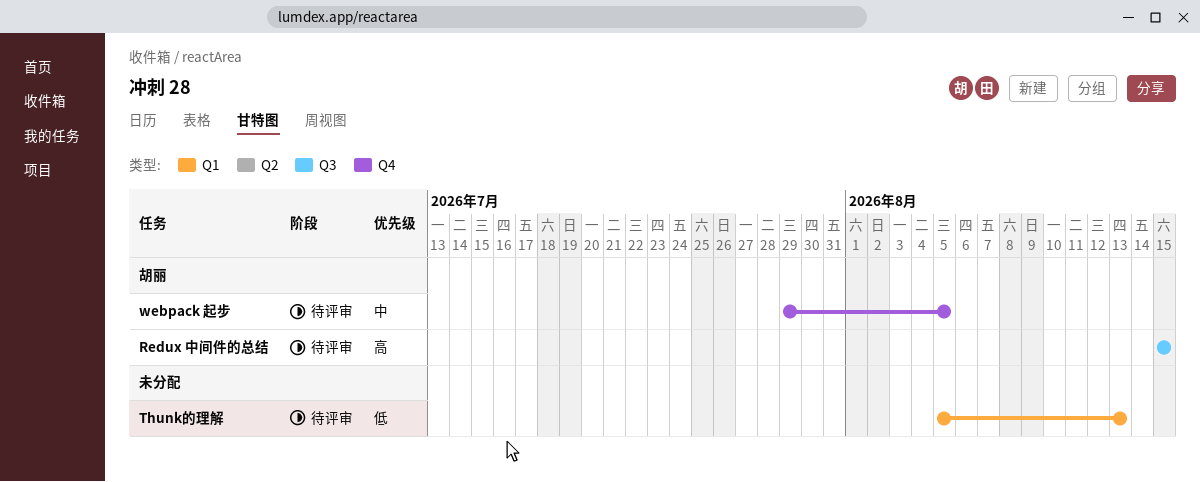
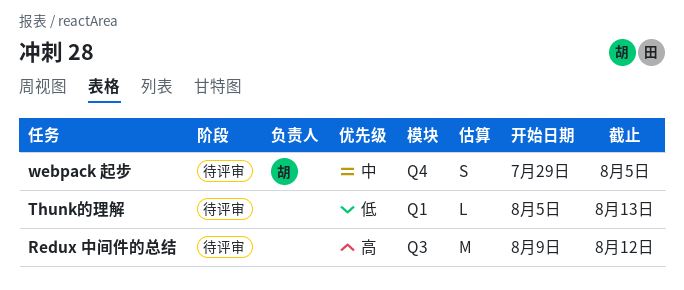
Redux 中间件的总结, owner: 胡丽 -> none
Redux 中间件的总结, start: Aug 15 -> Aug 9
Redux 中间件的总结, due: Aug 15 -> Aug 12

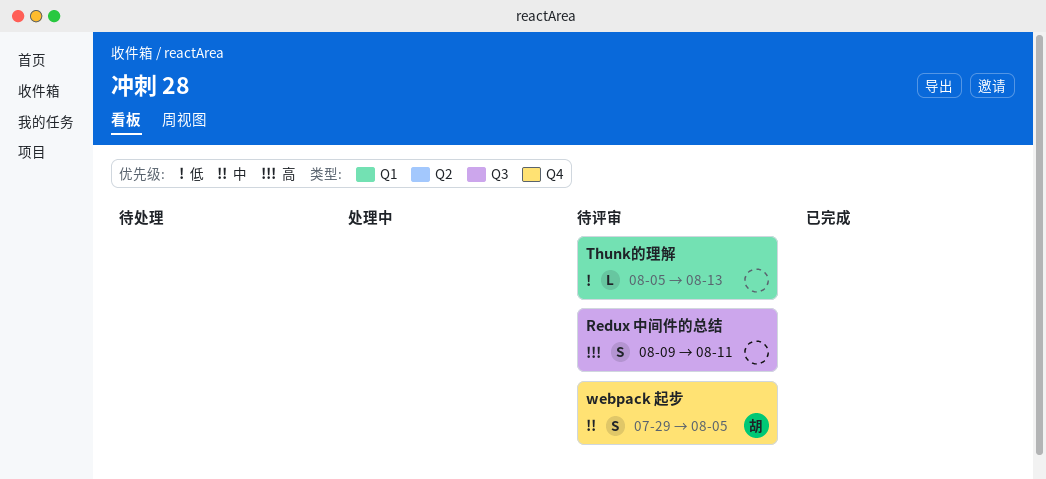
Redux 中间件的总结, estimate: M -> S
Redux 中间件的总结, due: Aug 12 -> Aug 11

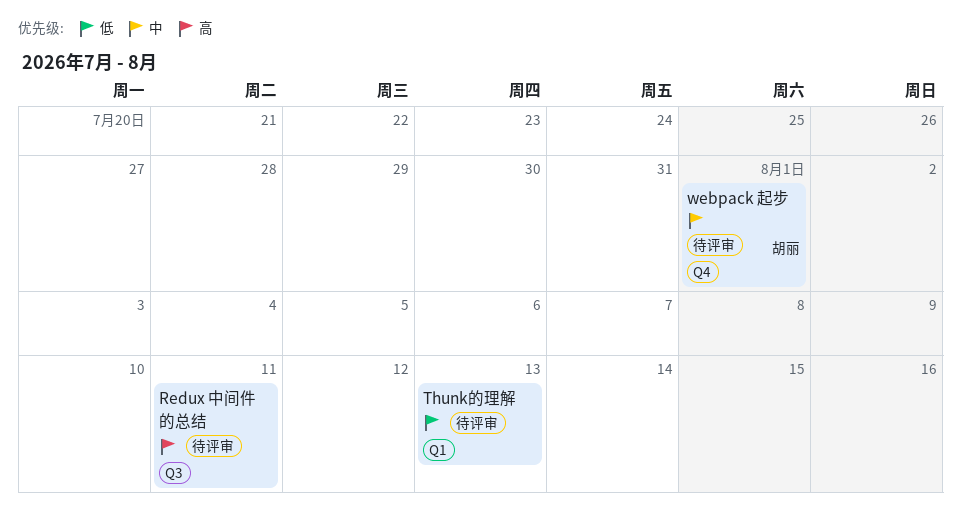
webpack 起步, due: Aug 5 -> Aug 1

